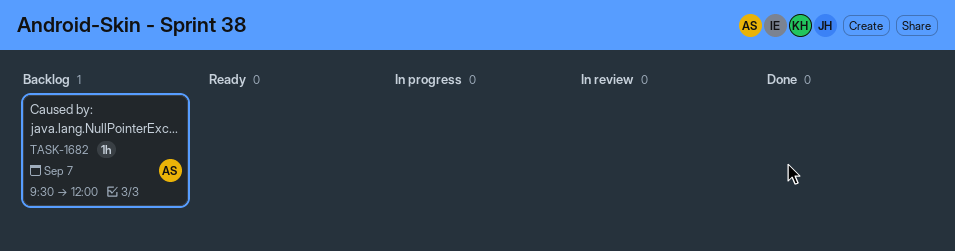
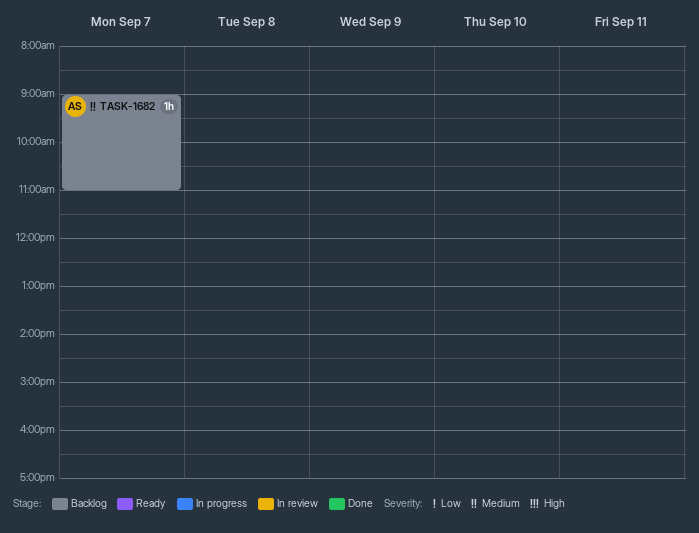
TASK-1682, begins: 09:30 -> 09:00
TASK-1682, ends: 12:00 -> 11:00

